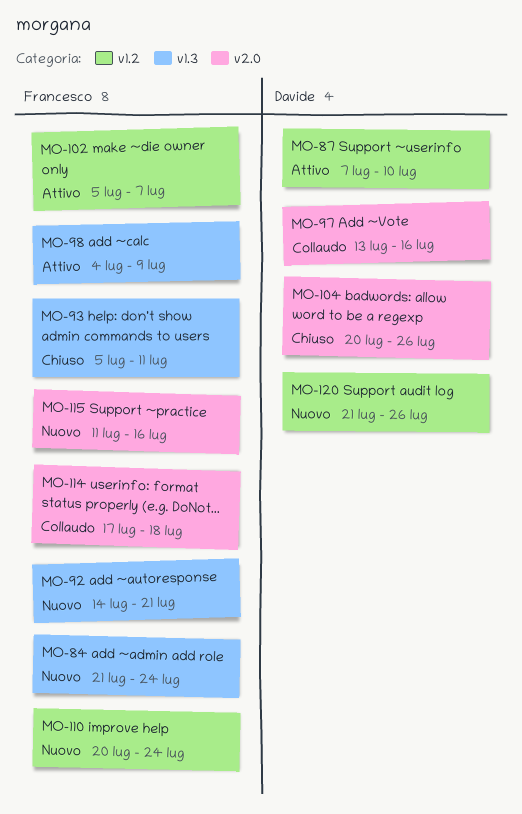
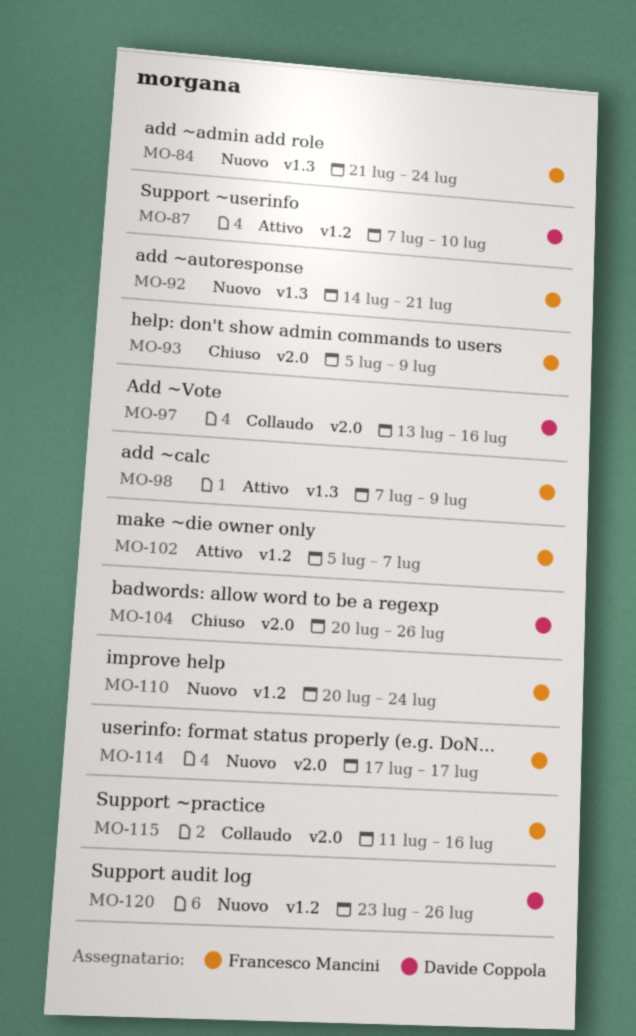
MO-93, label: v1.3 -> v2.0
MO-93, due: Jul 11 -> Jul 9
MO-98, start: Jul 4 -> Jul 7
MO-114, status: Collaudo -> Nuovo
MO-114, due: Jul 18 -> Jul 17
MO-115, status: Nuovo -> Collaudo
MO-120, start: Jul 21 -> Jul 23

